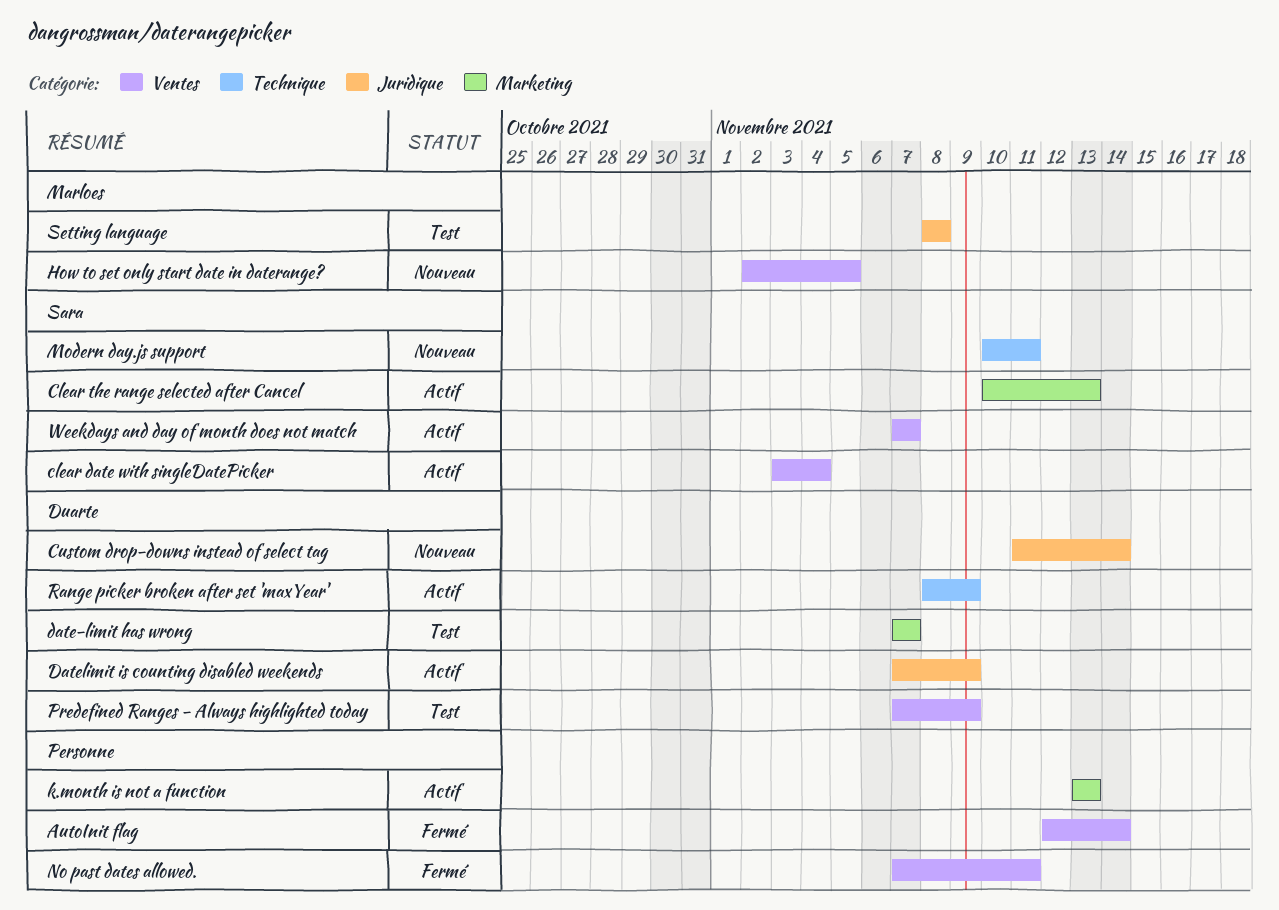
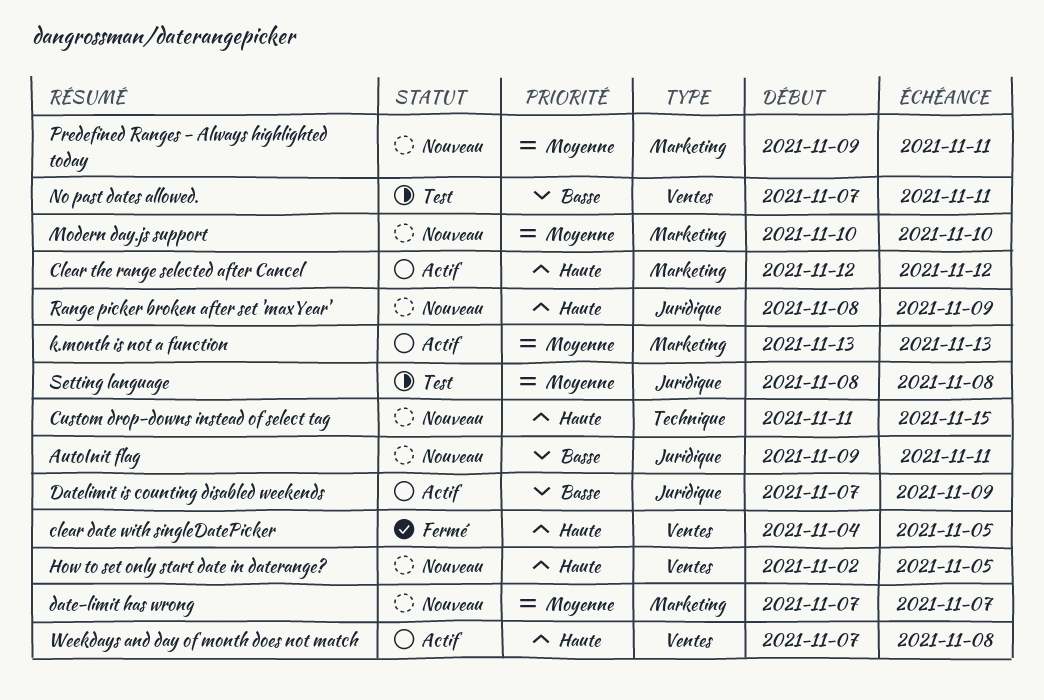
AutoInit flag, status: Fermé -> Nouveau
AutoInit flag, label: Ventes -> Juridique
AutoInit flag, start: Nov 12 -> Nov 9
AutoInit flag, due: Nov 14 -> Nov 11
clear date with singleDatePicker, status: Actif -> Fermé
clear date with singleDatePicker, start: Nov 3 -> Nov 4
clear date with singleDatePicker, due: Nov 4 -> Nov 5
Clear the range selected after Cancel, start: Nov 10 -> Nov 12
Clear the range selected after Cancel, due: Nov 13 -> Nov 12
Custom drop-downs instead of select tag, label: Juridique -> Technique
Custom drop-downs instead of select tag, due: Nov 14 -> Nov 15
date-limit has wrong, status: Test -> Nouveau
Modern day.js support, label: Technique -> Marketing
Modern day.js support, due: Nov 11 -> Nov 10
No past dates allowed., status: Fermé -> Test
Predefined Ranges - Always highlighted today, status: Test -> Nouveau
Predefined Ranges - Always highlighted today, label: Ventes -> Marketing
Predefined Ranges - Always highlighted today, start: Nov 7 -> Nov 9
Predefined Ranges - Always highlighted today, due: Nov 9 -> Nov 11
Range picker broken after set 'maxYear', status: Actif -> Nouveau
Range picker broken after set 'maxYear', label: Technique -> Juridique
Weekdays and day of month does not match, due: Nov 7 -> Nov 8

